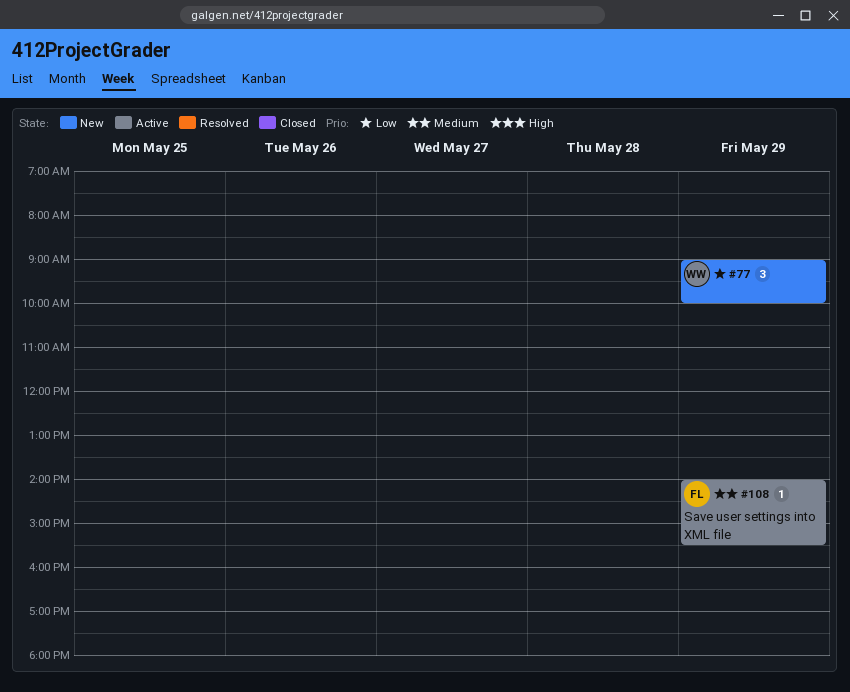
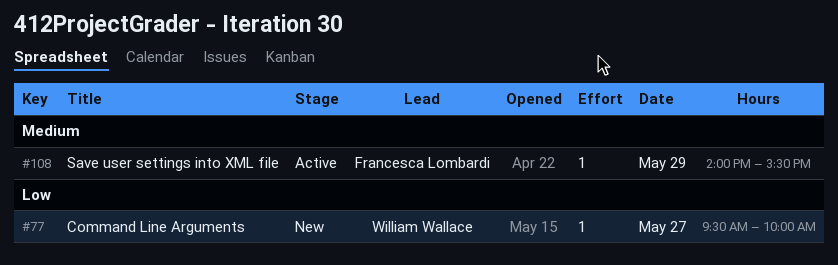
#77, estimate: 3 -> 1
#77, day: May 29 -> May 27
#77, begins: 09:00 -> 09:30

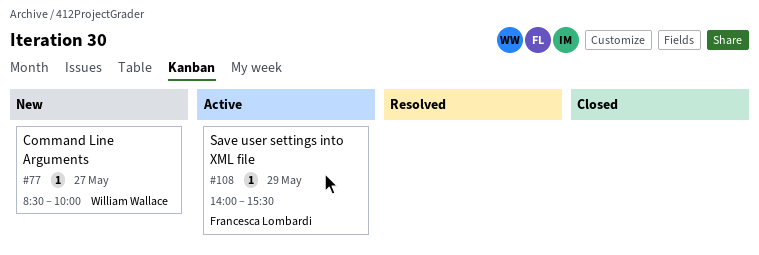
#77, begins: 09:30 -> 08:30

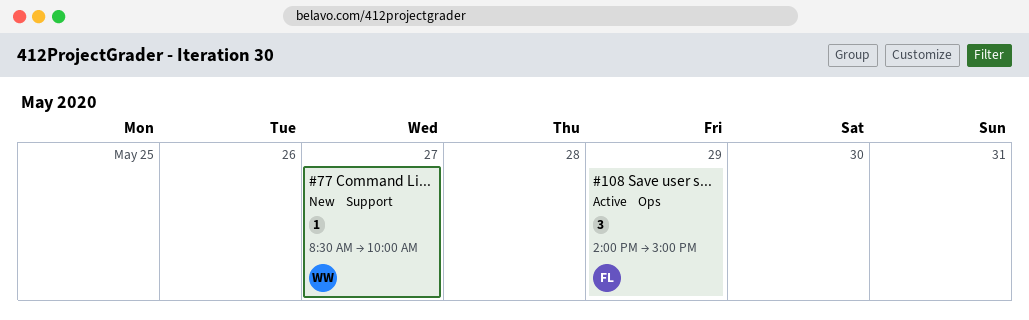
#108, estimate: 1 -> 3
#108, ends: 15:30 -> 15:00

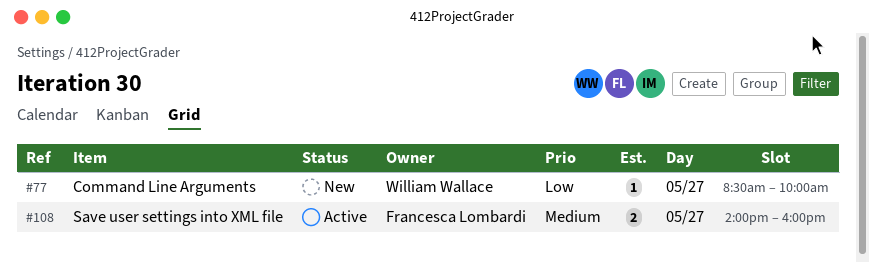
#108, estimate: 3 -> 2
#108, day: May 29 -> May 27
#108, ends: 15:00 -> 16:00

